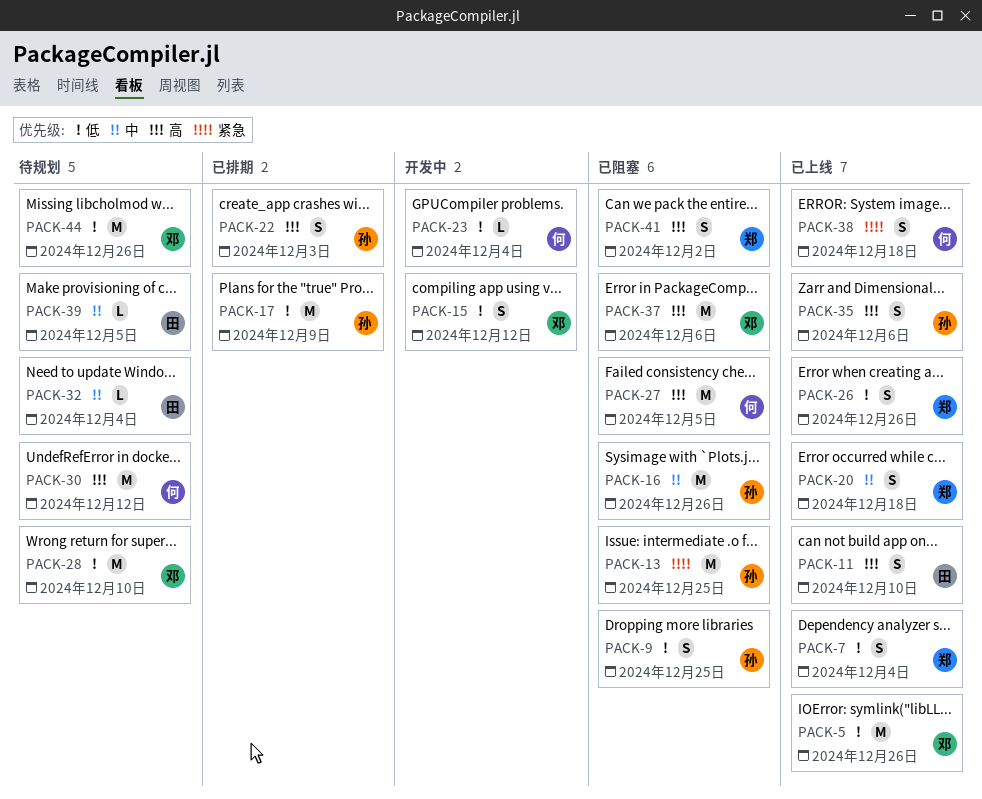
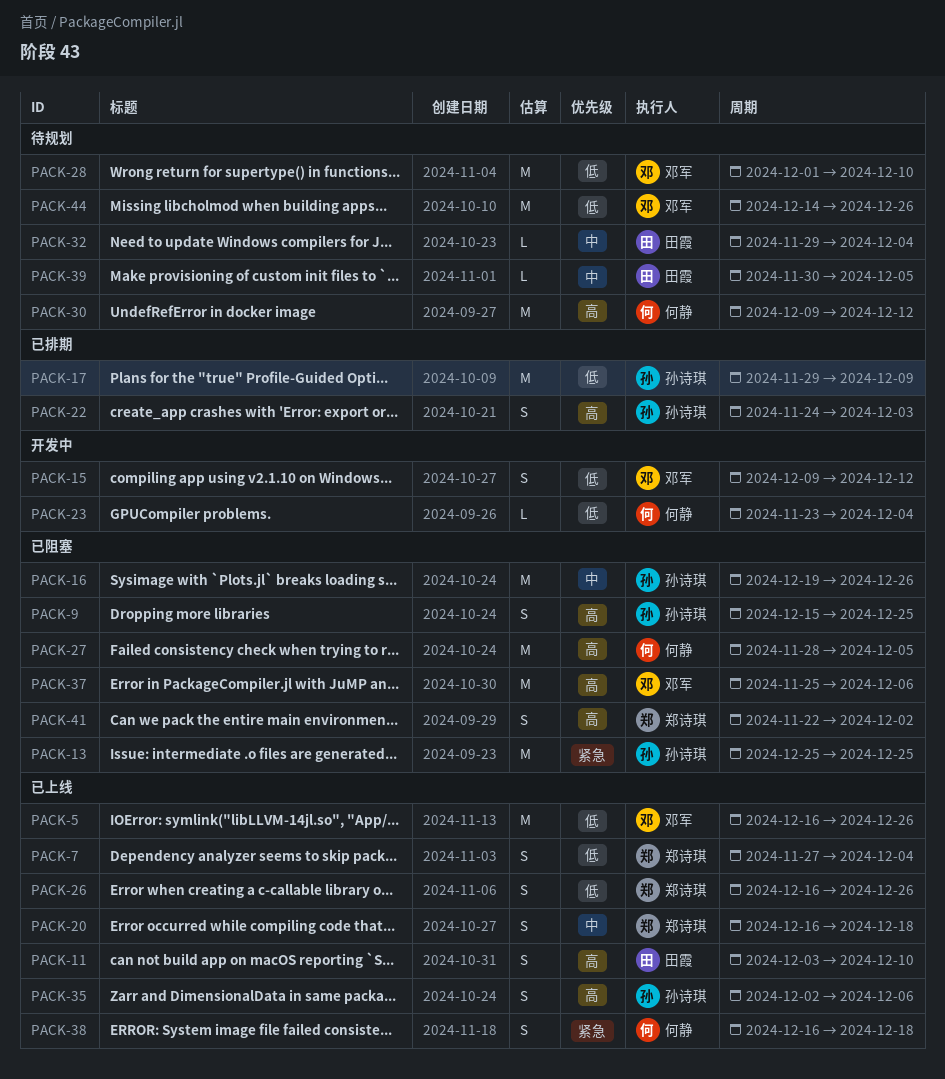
PACK-9, priority: 低 -> 高

